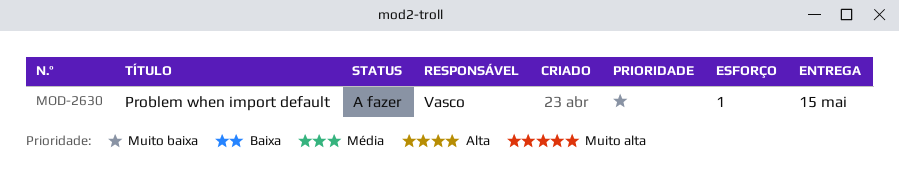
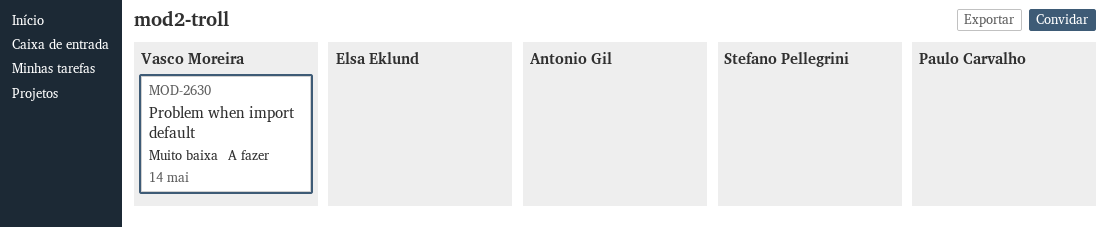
MOD-2630, due: May 15 -> May 14

